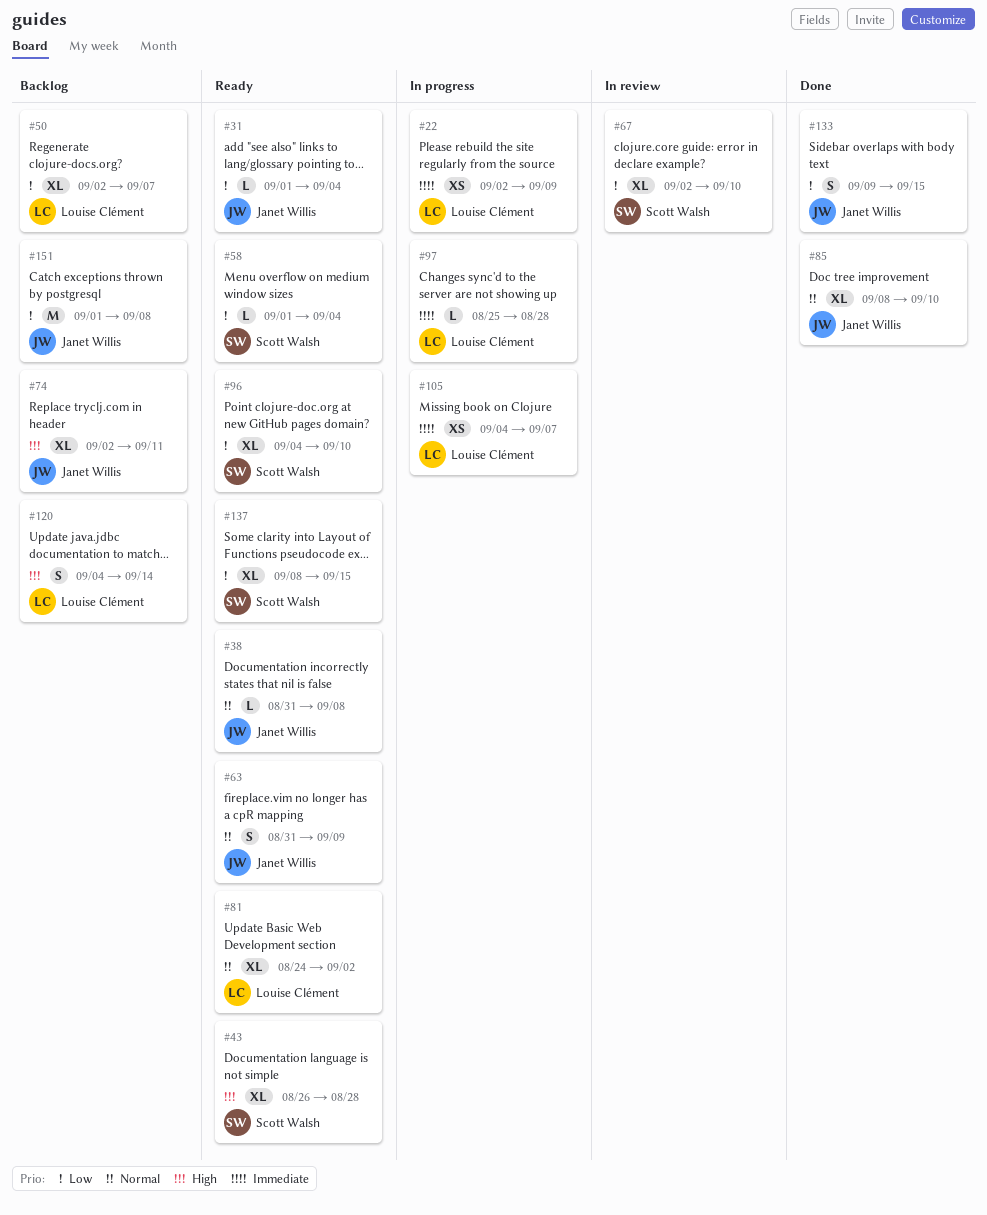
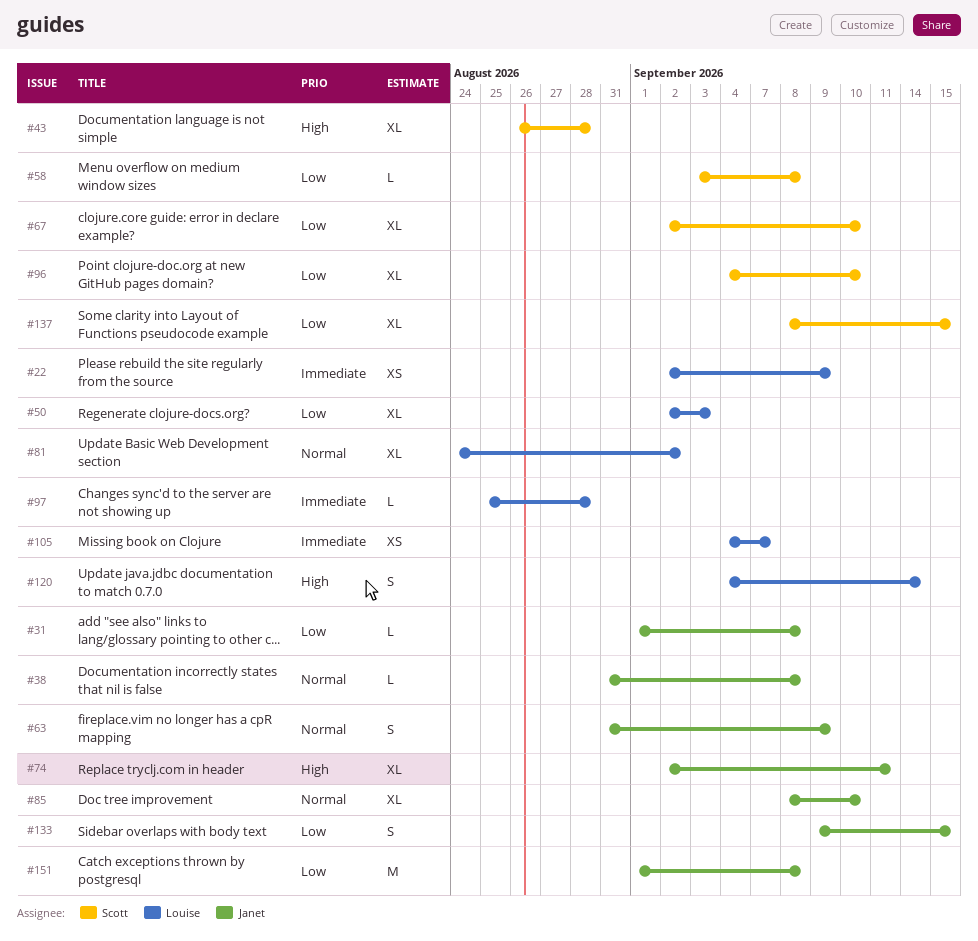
#31, due: Sep 4 -> Sep 8
#50, due: Sep 7 -> Sep 3
#58, start: Sep 1 -> Sep 3
#58, due: Sep 4 -> Sep 8

